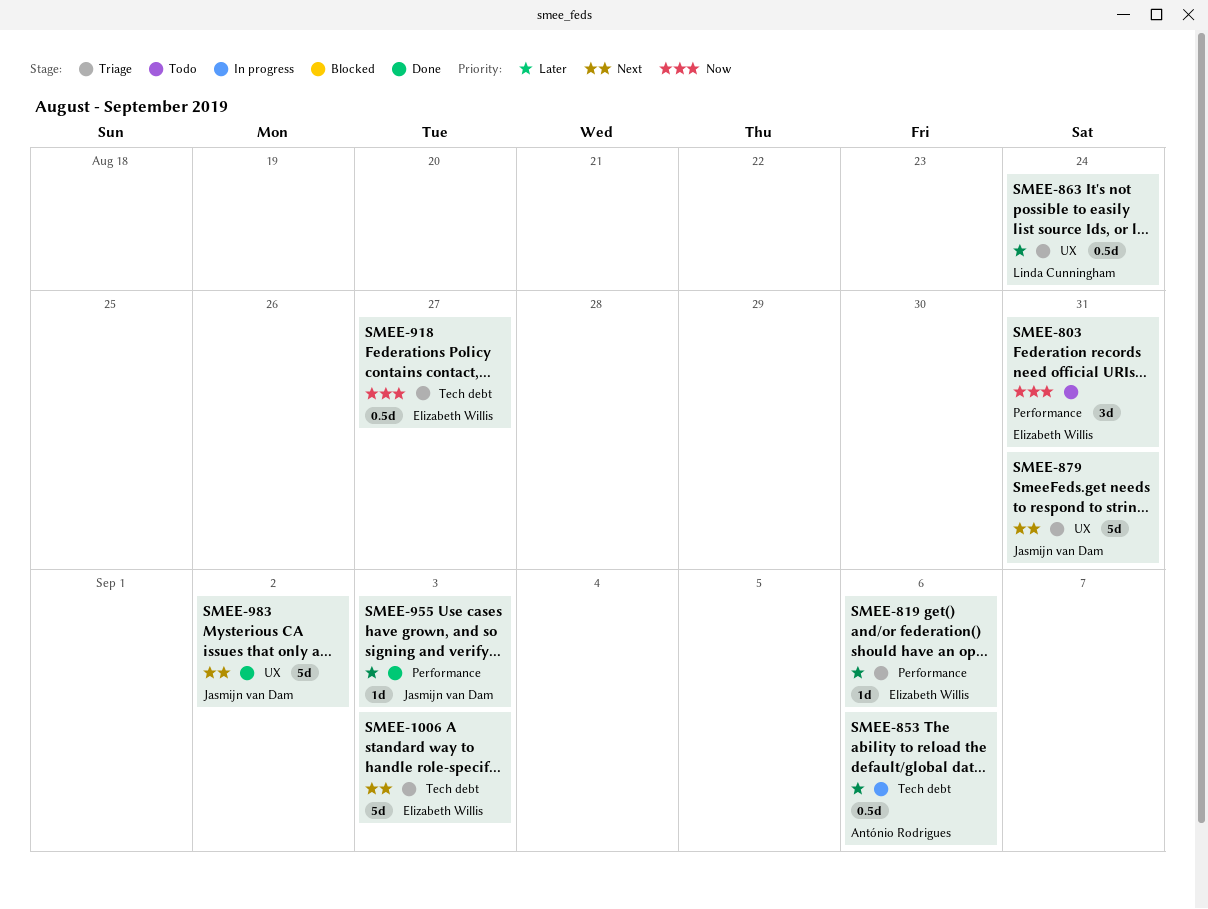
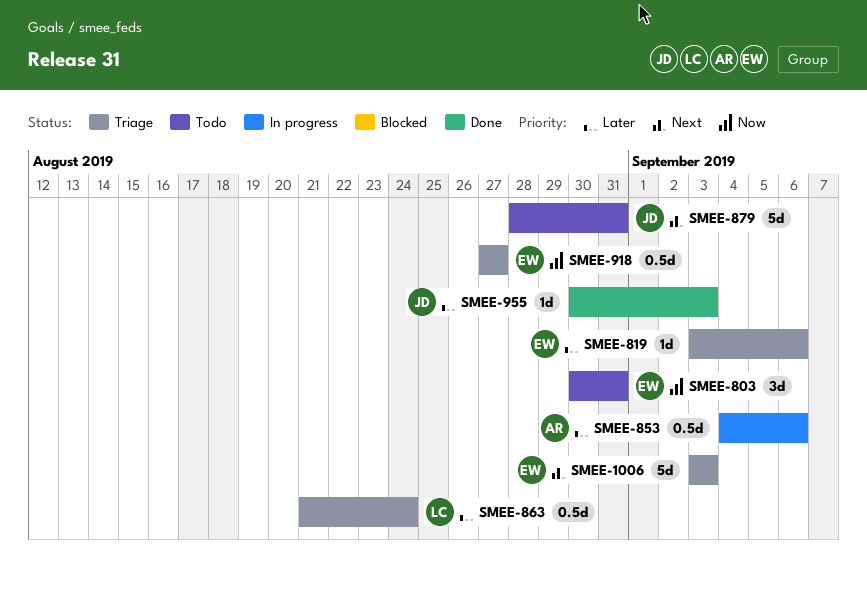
SMEE-879, status: Triage -> Todo
SMEE-983: present -> none

